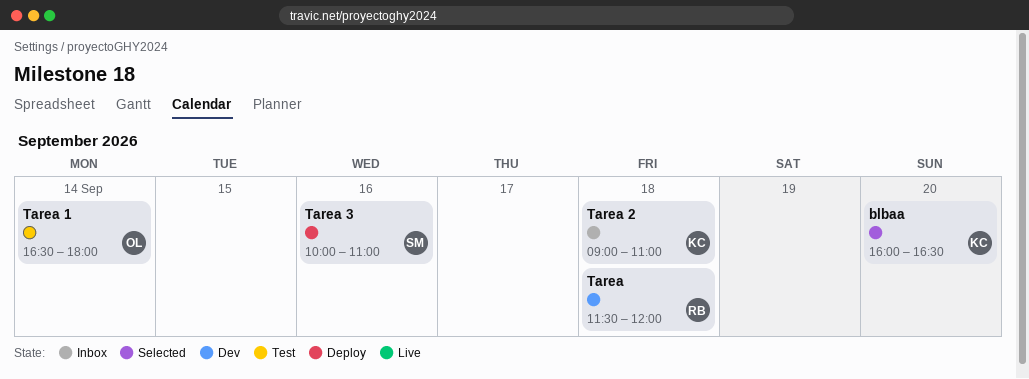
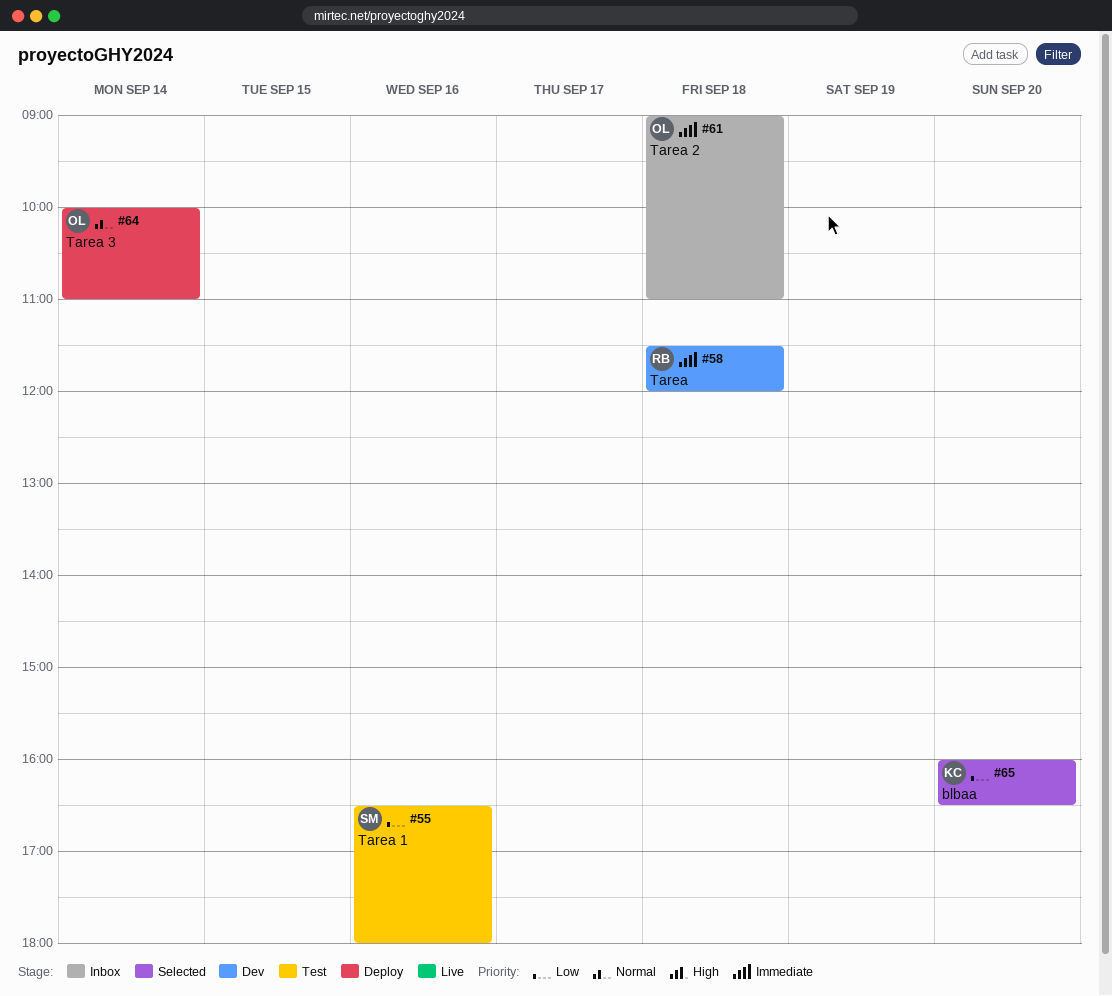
Tarea 1, owner: OL -> SM
Tarea 1, day: Sep 14 -> Sep 16
Tarea 2, owner: KC -> OL
Tarea 3, owner: SM -> OL
Tarea 3, day: Sep 16 -> Sep 14

